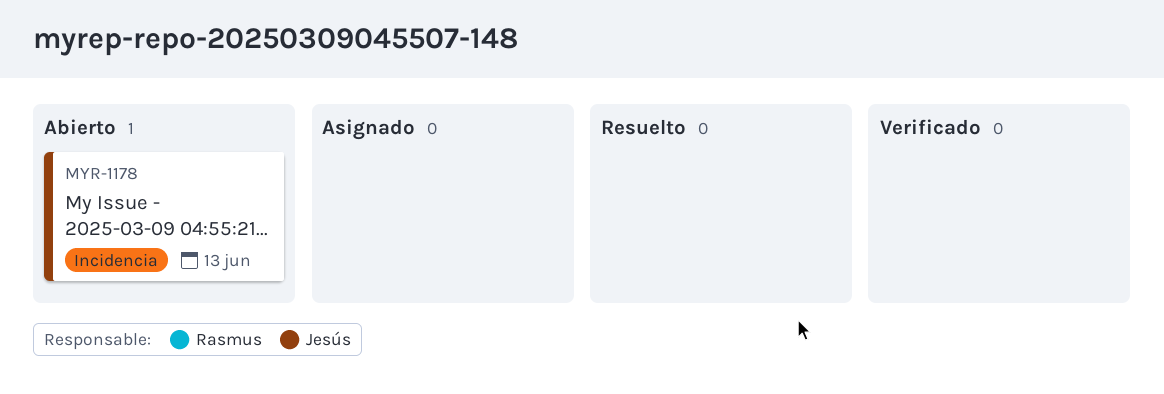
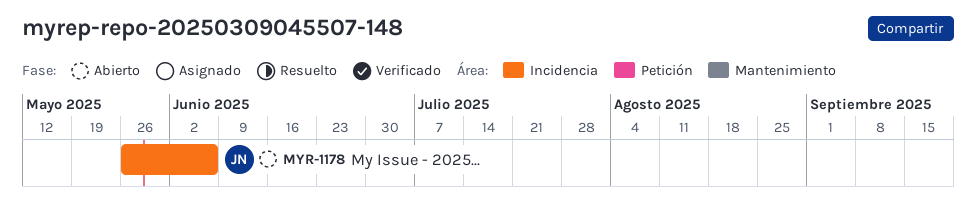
MYR-1178, due: Jun 13 -> Jun 6

